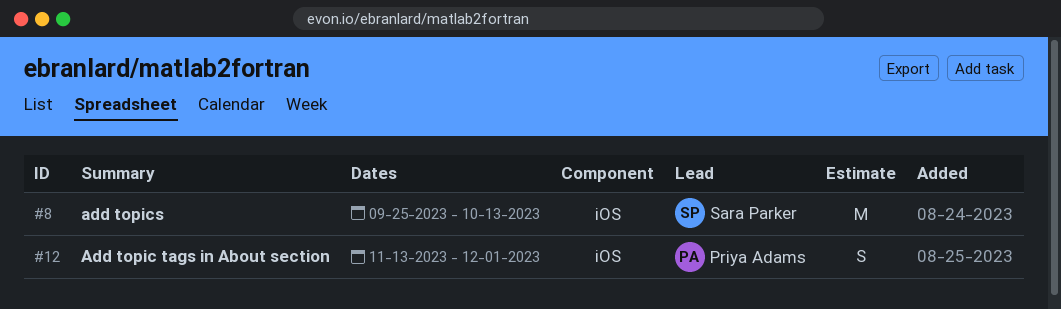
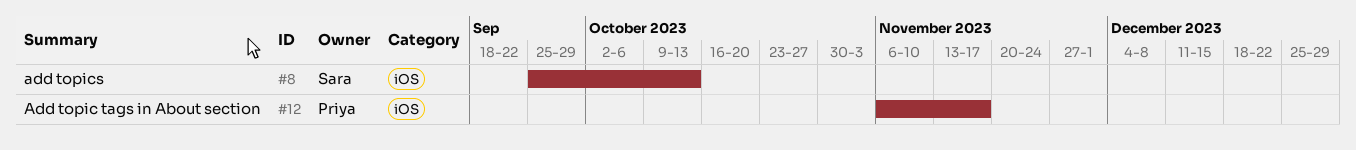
#12, start: Nov 13 -> Nov 6
#12, due: Dec 1 -> Nov 17

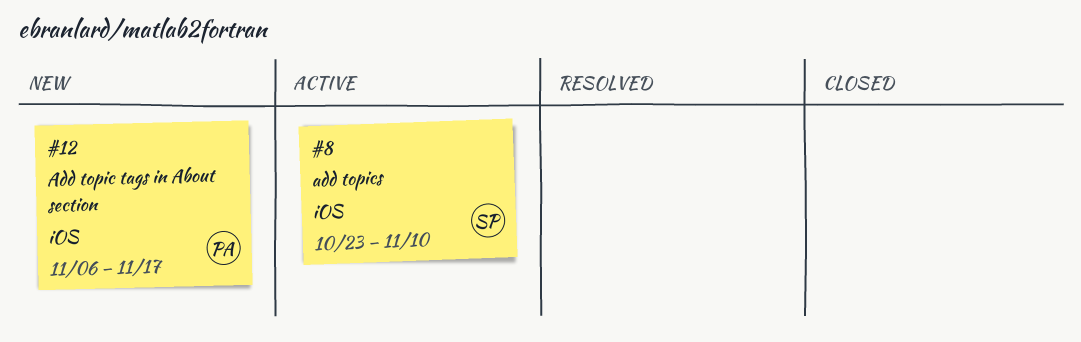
#8, start: Sep 25 -> Oct 23
#8, due: Oct 13 -> Nov 10

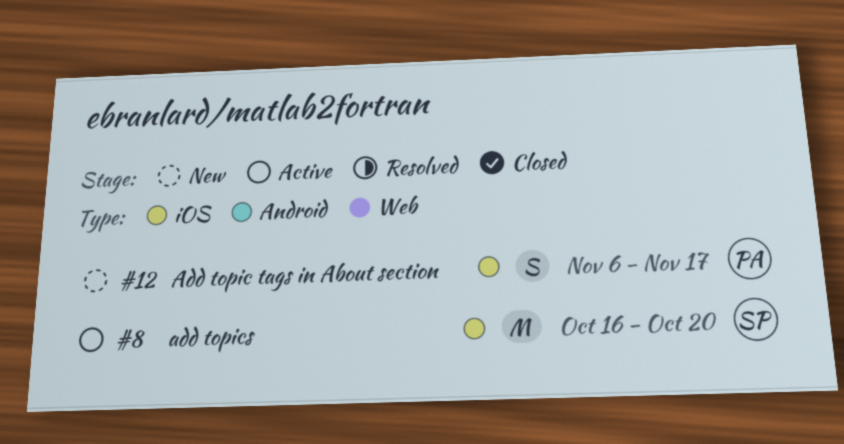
#8, start: Oct 23 -> Oct 16
#8, due: Nov 10 -> Oct 20

